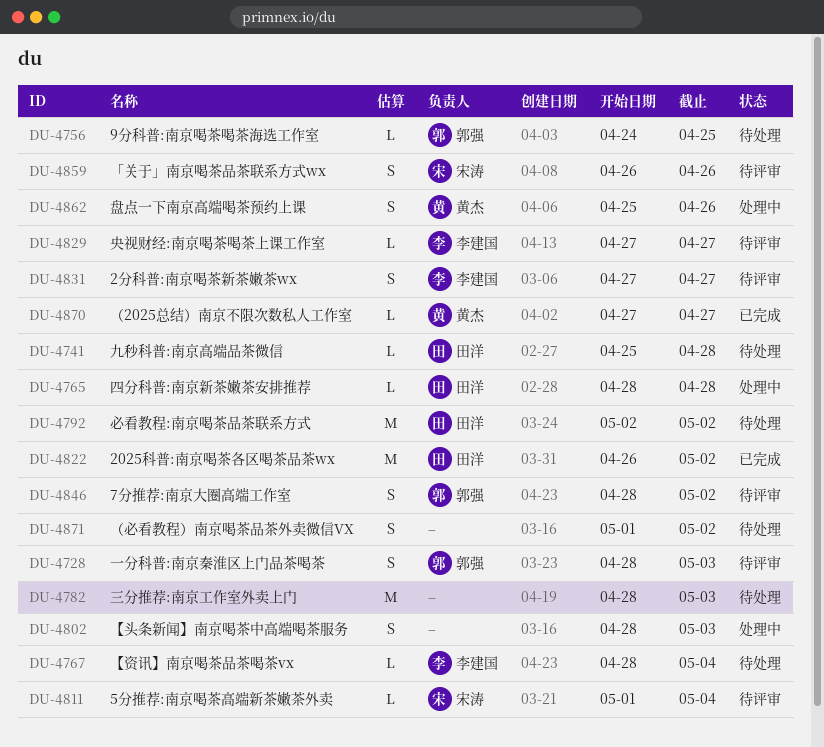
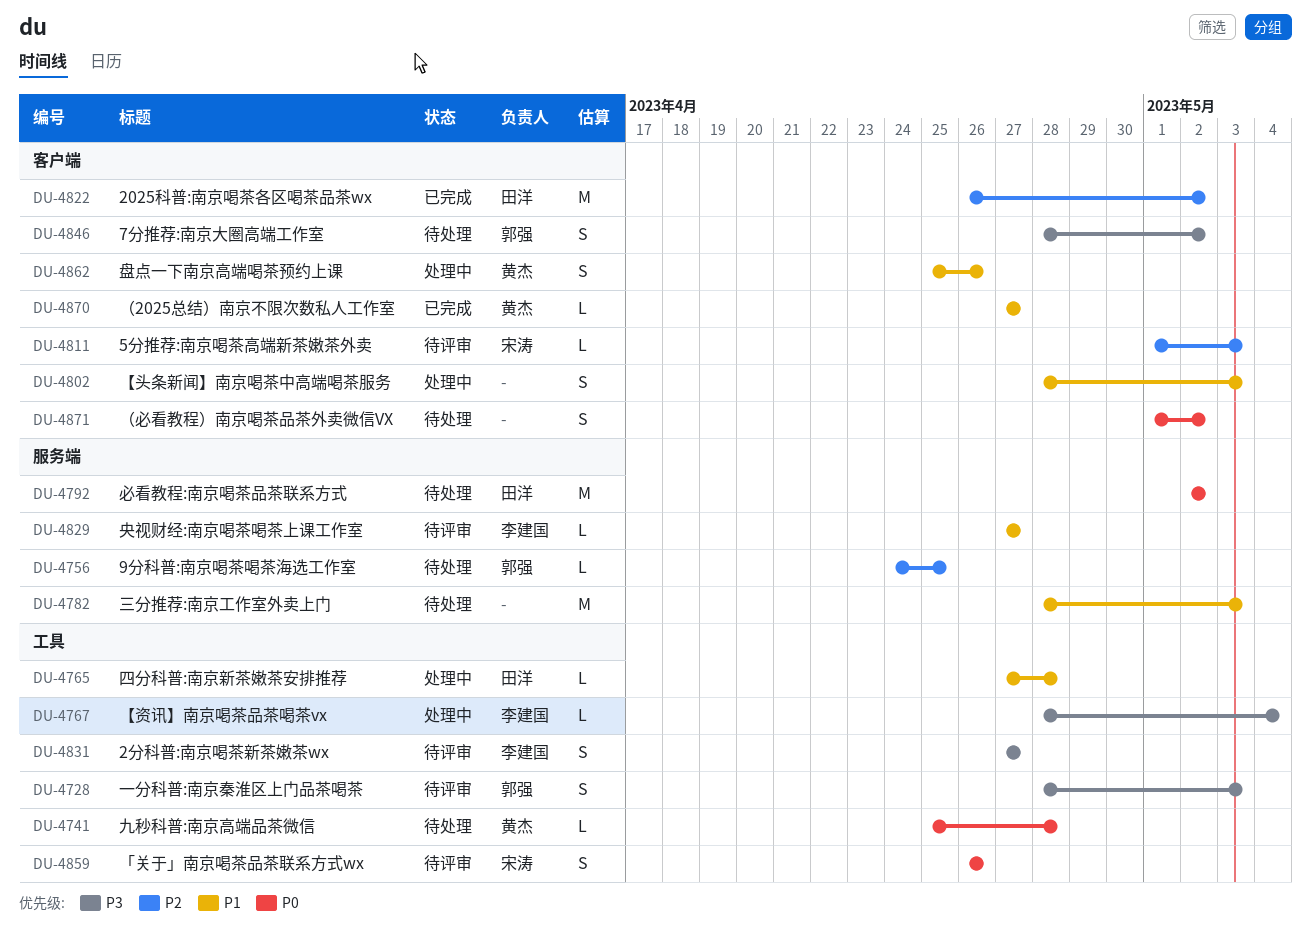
DU-4741, owner: 田洋 -> 黄杰
DU-4765, start: Apr 28 -> Apr 27
DU-4767, status: 待处理 -> 处理中
DU-4811, due: May 4 -> May 3
DU-4846, status: 待评审 -> 待处理

